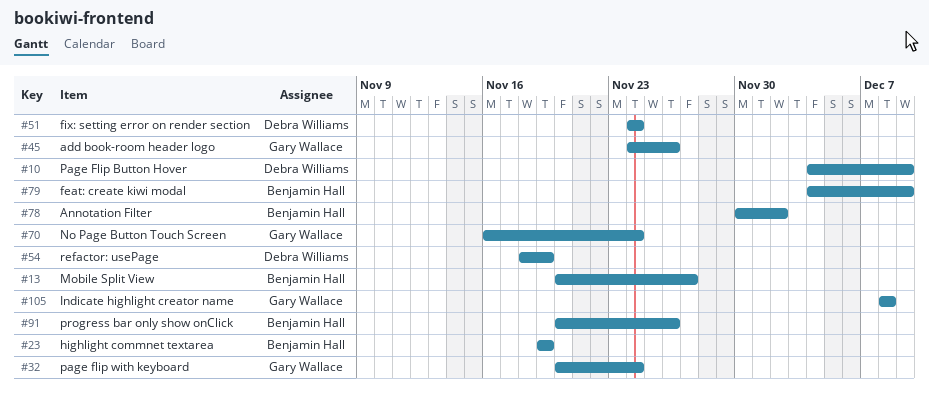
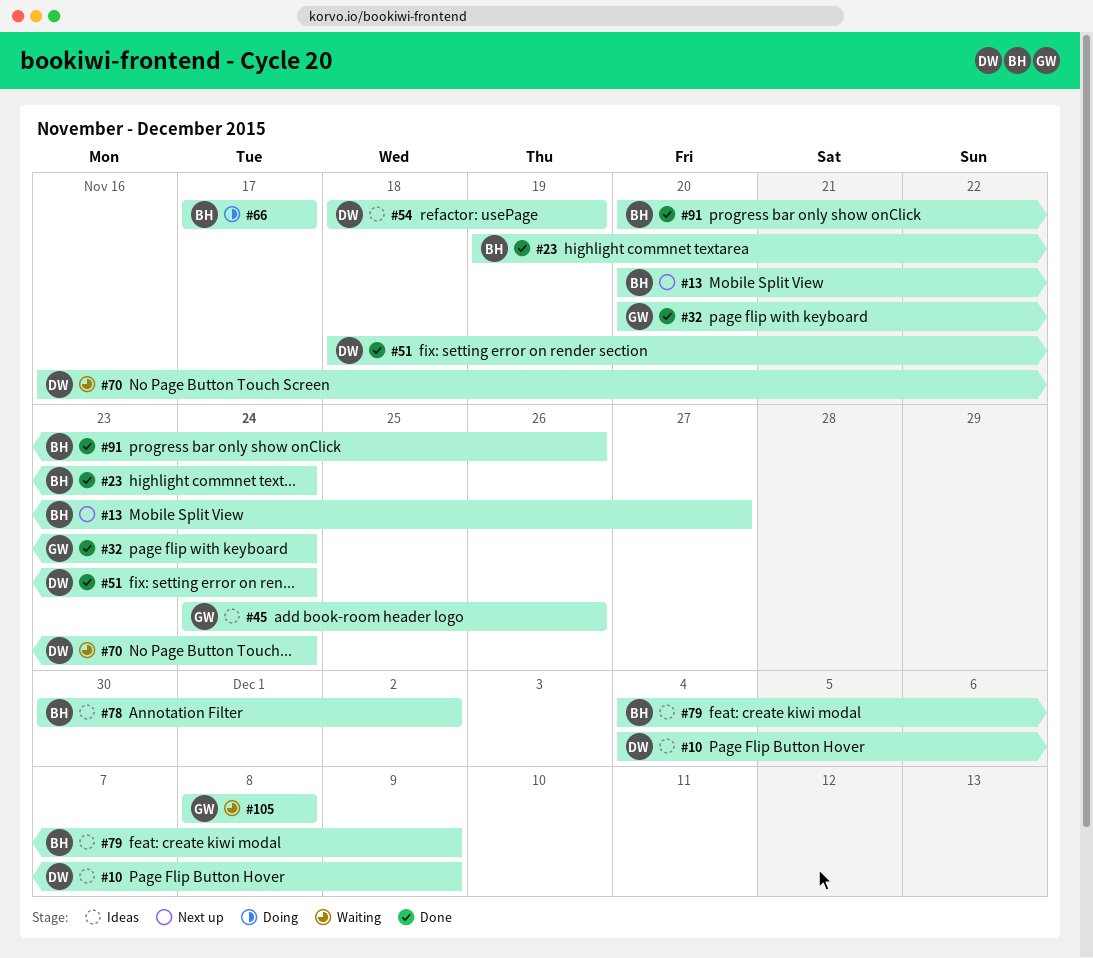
#23, due: Nov 19 -> Nov 24
#51, start: Nov 24 -> Nov 18
#66: none -> present
#70, owner: Gary Wallace -> Debra Williams

